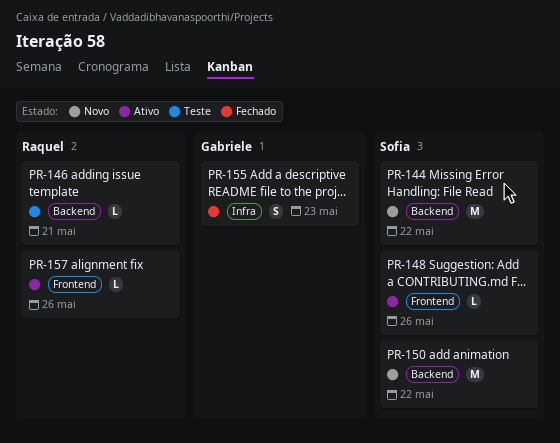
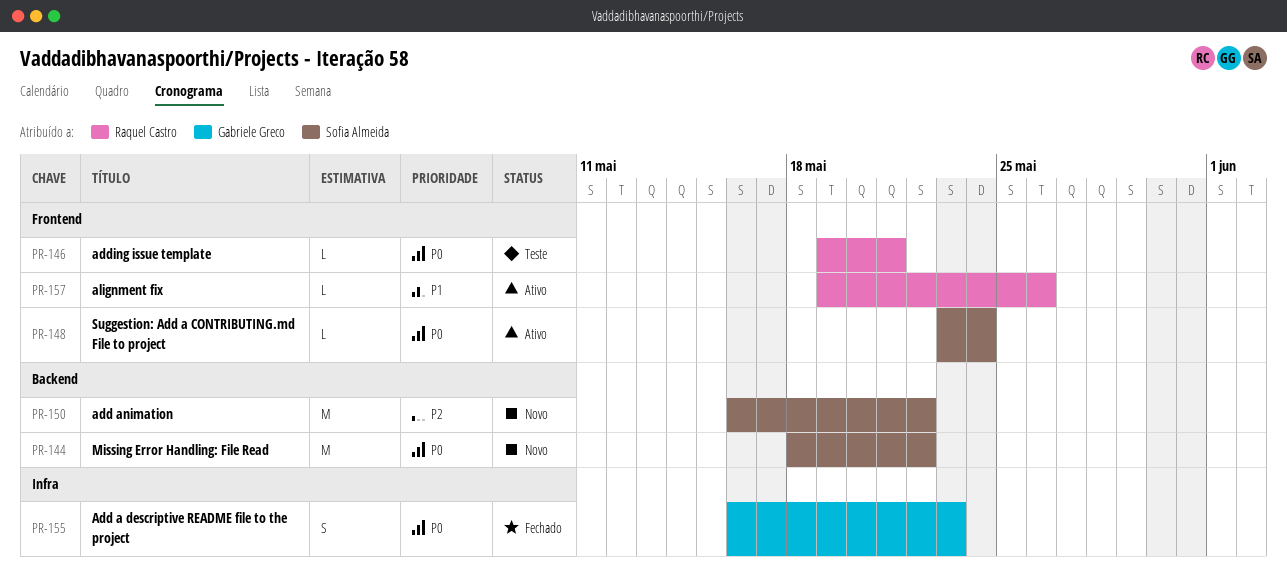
PR-146, label: Backend -> Frontend
PR-148, due: May 26 -> May 24

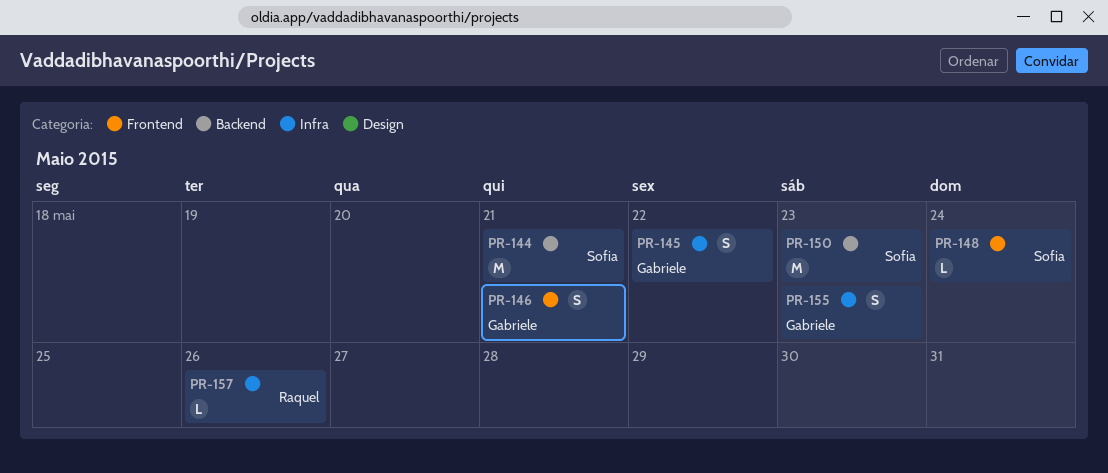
PR-144, due: May 22 -> May 21
PR-145: none -> present
PR-146, owner: Raquel Castro -> Gabriele Greco
PR-146, estimate: L -> S
PR-150, due: May 22 -> May 23
PR-157, label: Frontend -> Infra

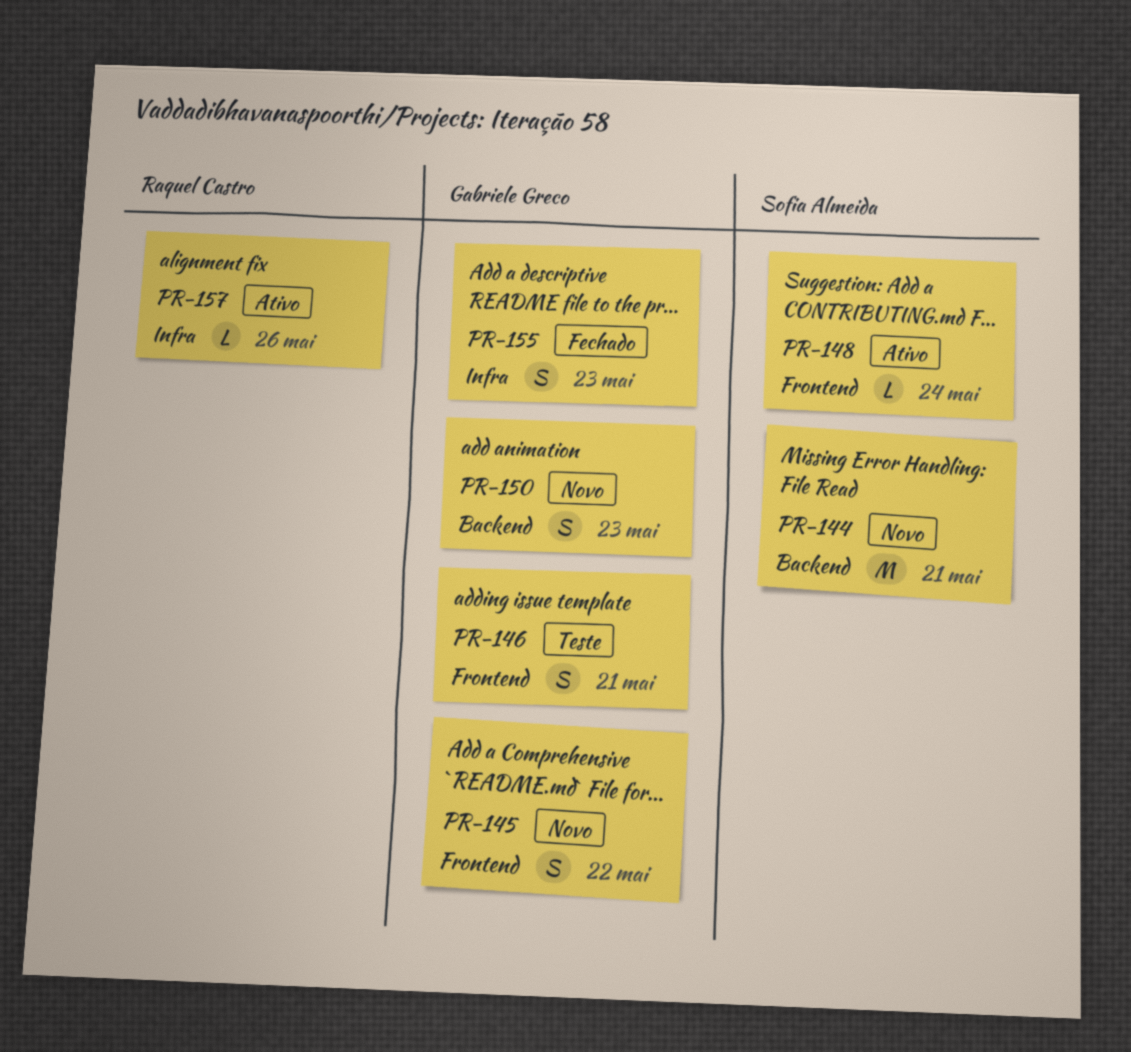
PR-145, label: Infra -> Frontend
PR-150, owner: Sofia Almeida -> Gabriele Greco
PR-150, estimate: M -> S

